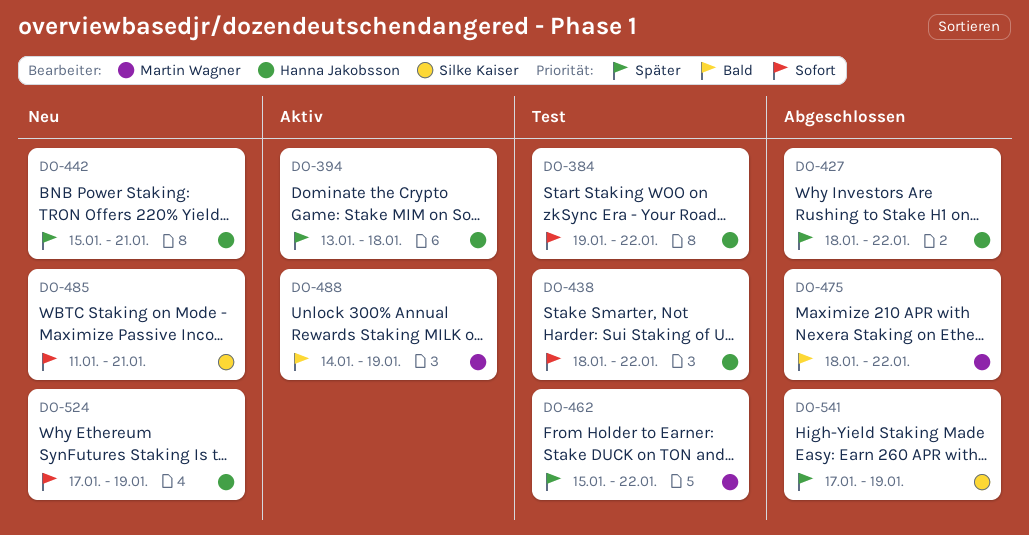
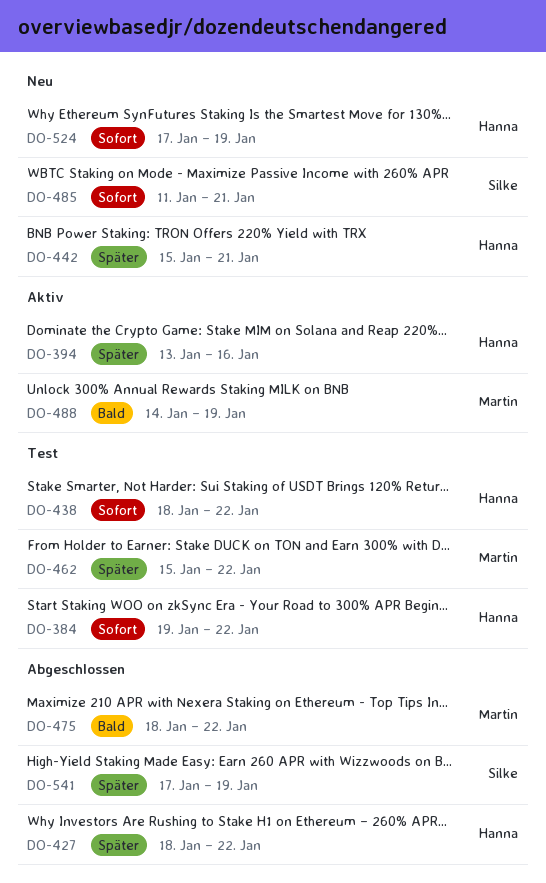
DO-394, due: Jan 18 -> Jan 16

